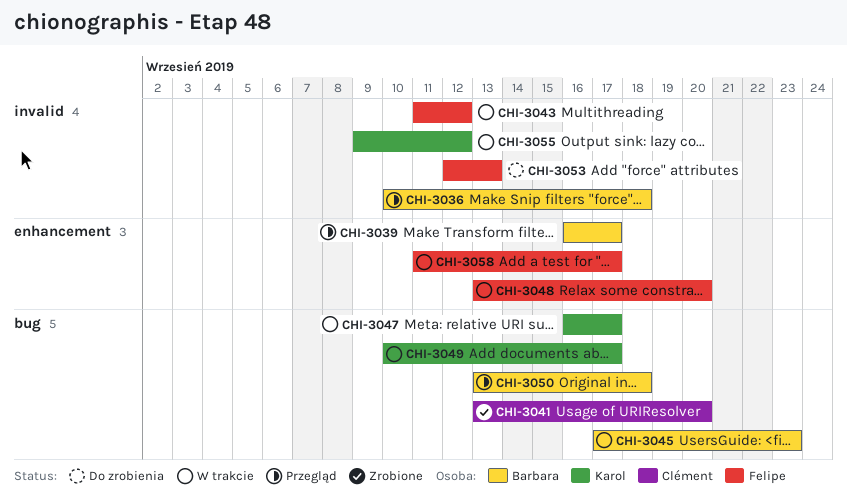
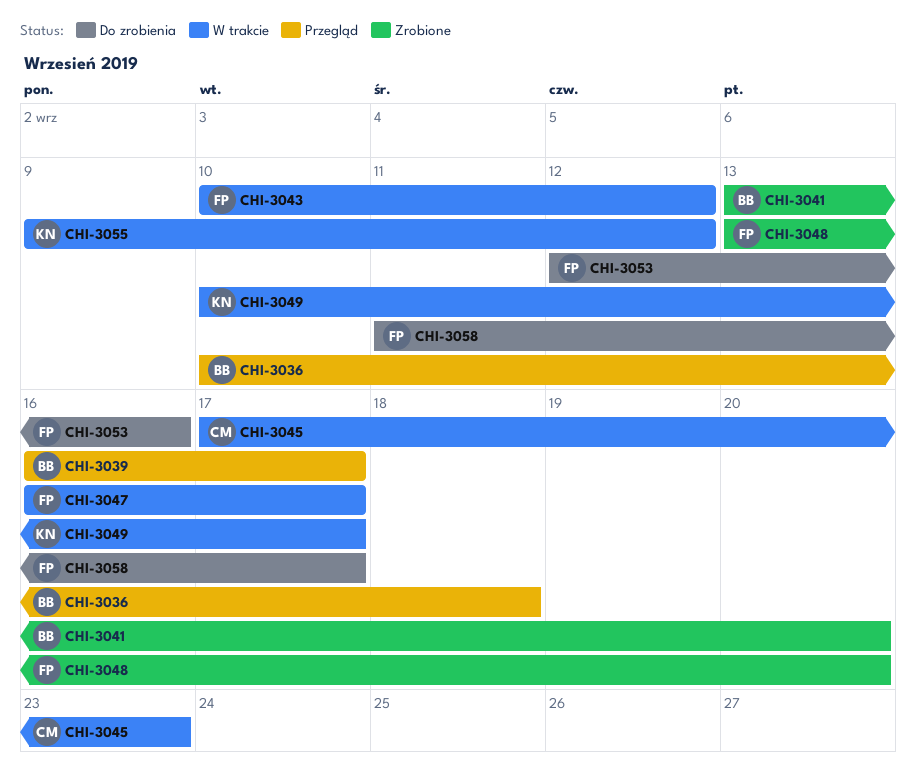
CHI-3041, owner: Clément -> Barbara
CHI-3043, start: Sep 11 -> Sep 10
CHI-3045, owner: Barbara -> Clément
CHI-3047, owner: Karol -> Felipe
CHI-3048, status: W trakcie -> Zrobione
CHI-3050: present -> none
CHI-3053, due: Sep 13 -> Sep 16
CHI-3058, status: W trakcie -> Do zrobienia

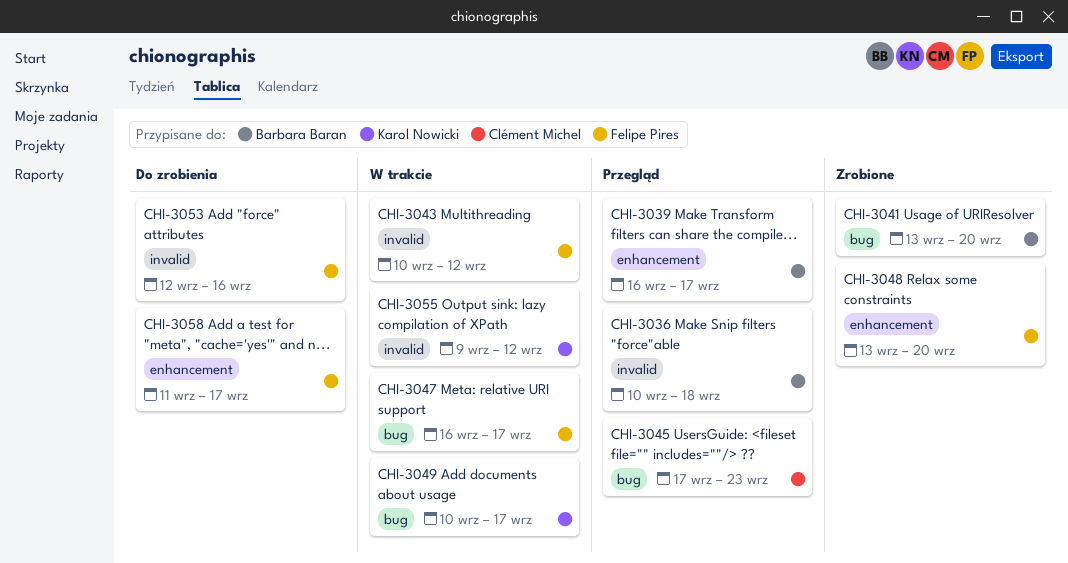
CHI-3045, status: W trakcie -> Przegląd

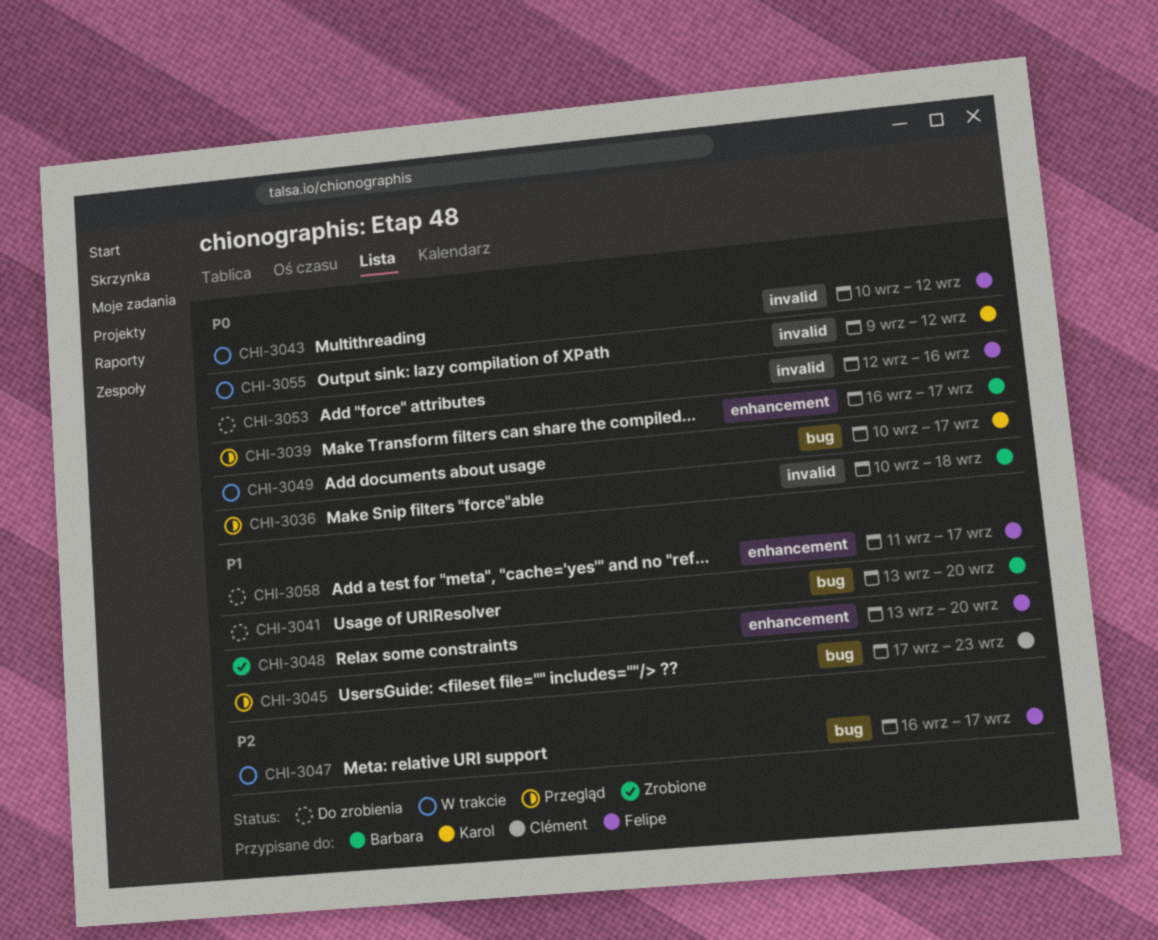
CHI-3041, status: Zrobione -> Do zrobienia

